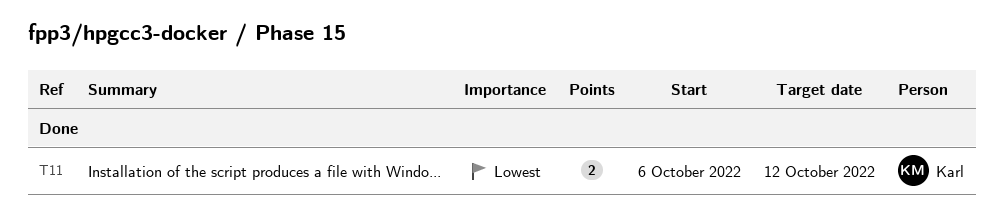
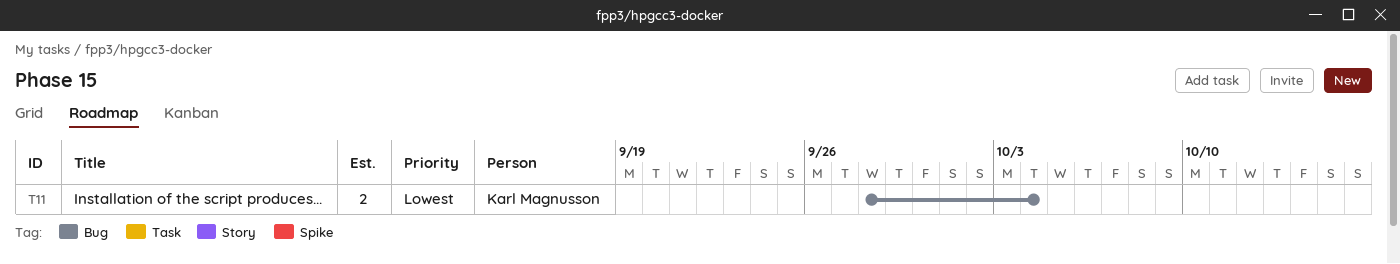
T11, start: Oct 6 -> Sep 28
T11, due: Oct 12 -> Oct 4

